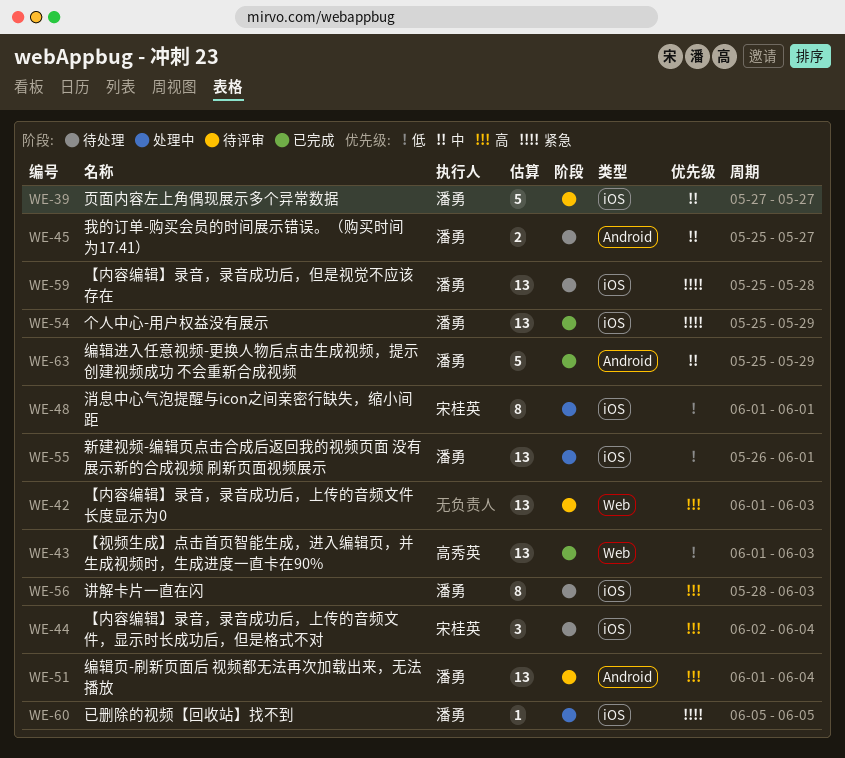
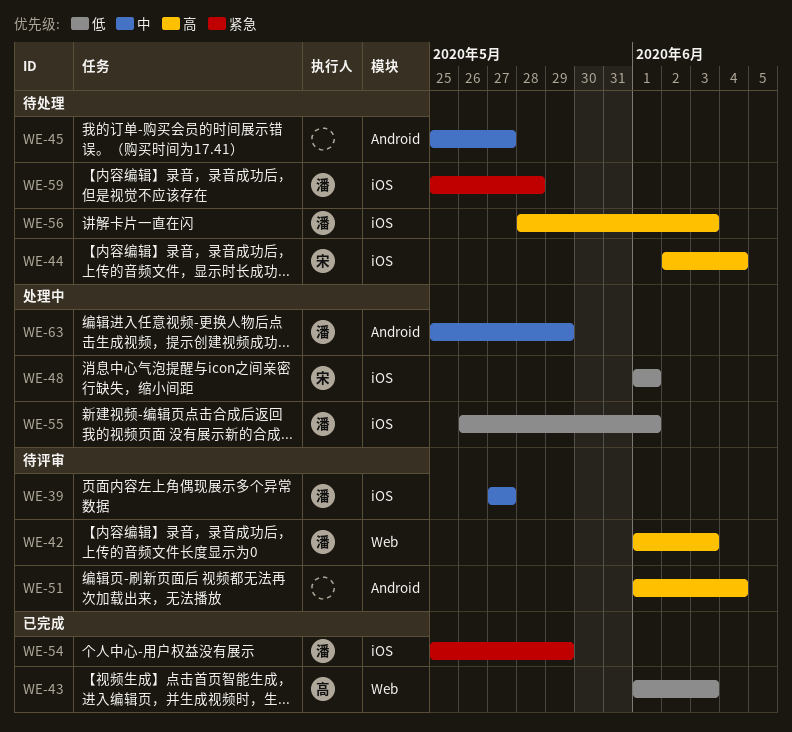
WE-42, owner: none -> 潘勇
WE-45, owner: 潘勇 -> none
WE-51, owner: 潘勇 -> none
WE-60: present -> none
WE-63, status: 已完成 -> 处理中

